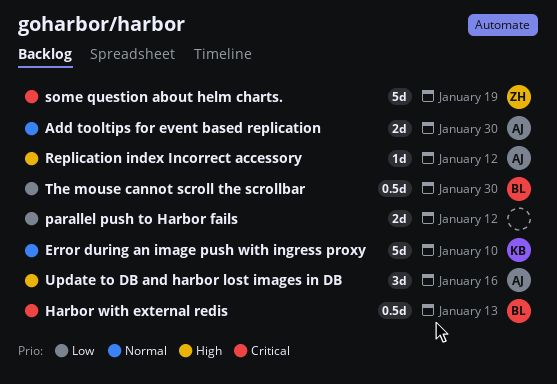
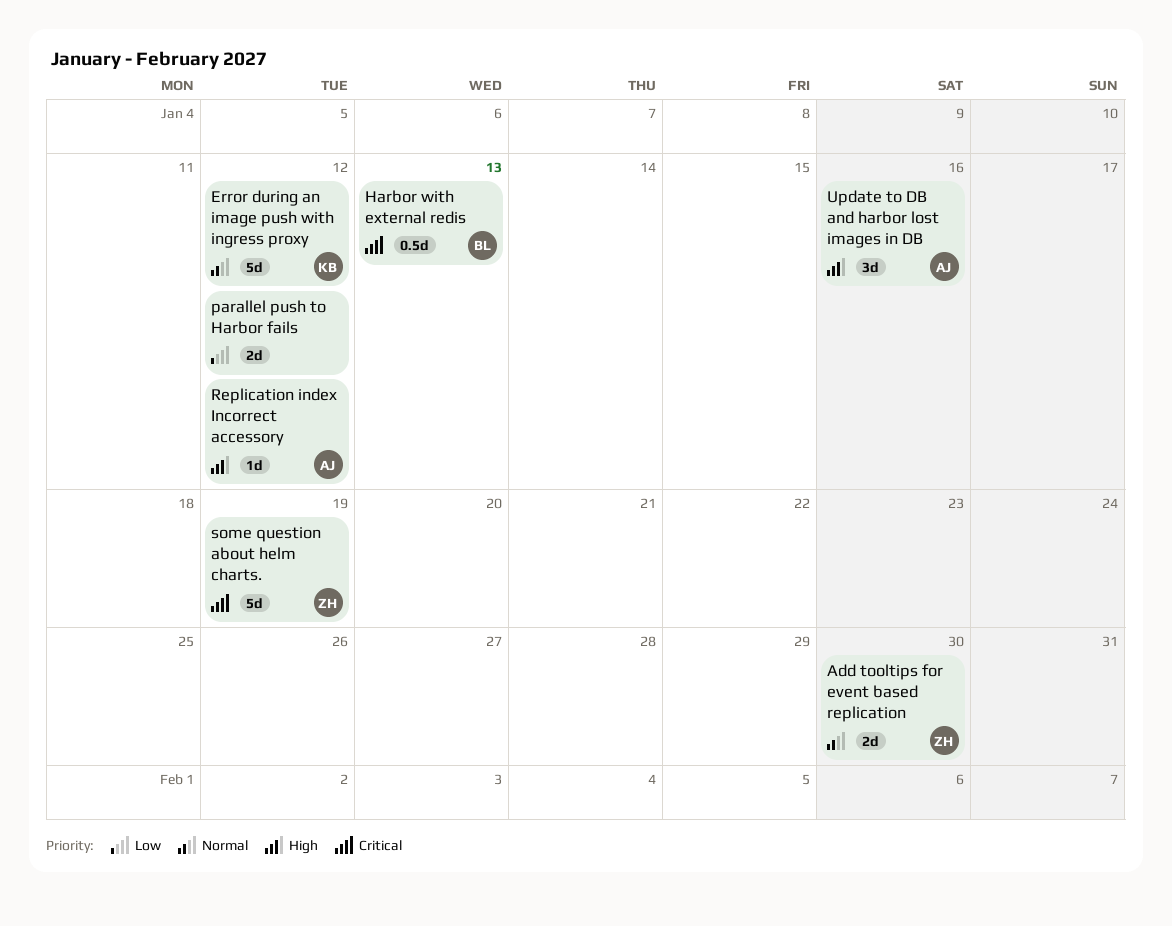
Add tooltips for event based replication, owner: AJ -> ZH
Error during an image push with ingress proxy, due: Jan 10 -> Jan 12
The mouse cannot scroll the scrollbar: present -> none

